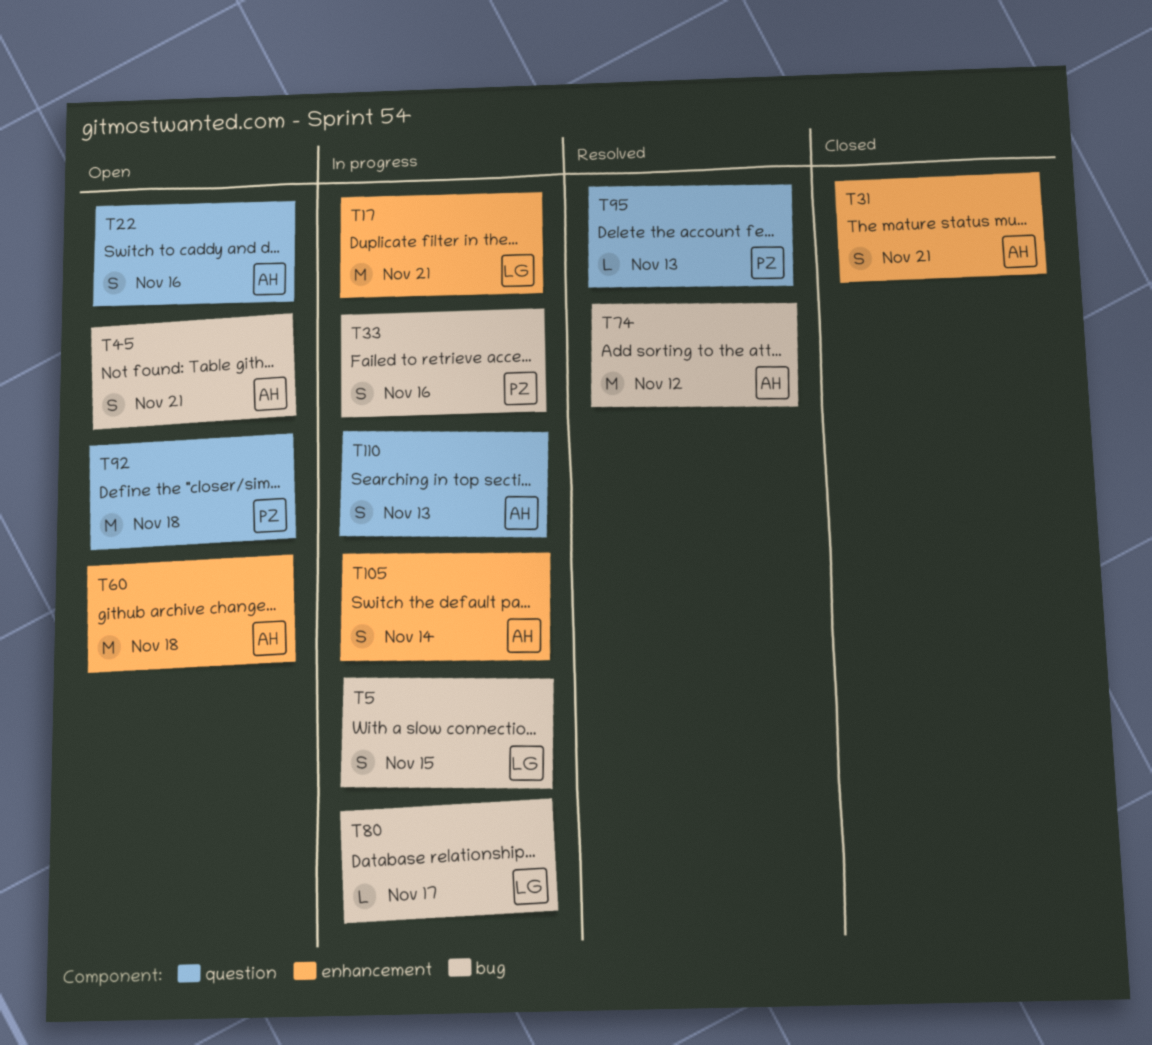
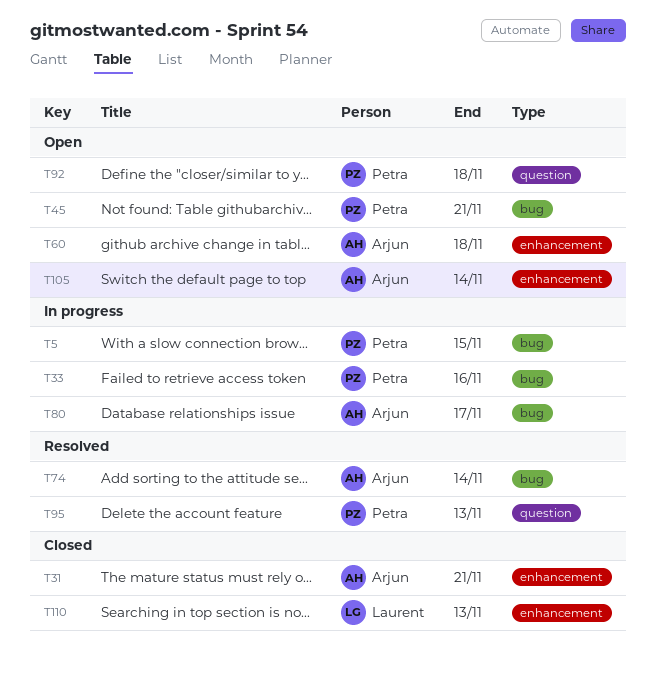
T5, owner: Laurent -> Petra
T17: present -> none
T22: present -> none
T45, owner: Arjun -> Petra
T74, due: Nov 12 -> Nov 14
T80, owner: Laurent -> Arjun
T105, status: In progress -> Open
T110, status: In progress -> Closed
T110, owner: Arjun -> Laurent
T110, label: question -> enhancement

